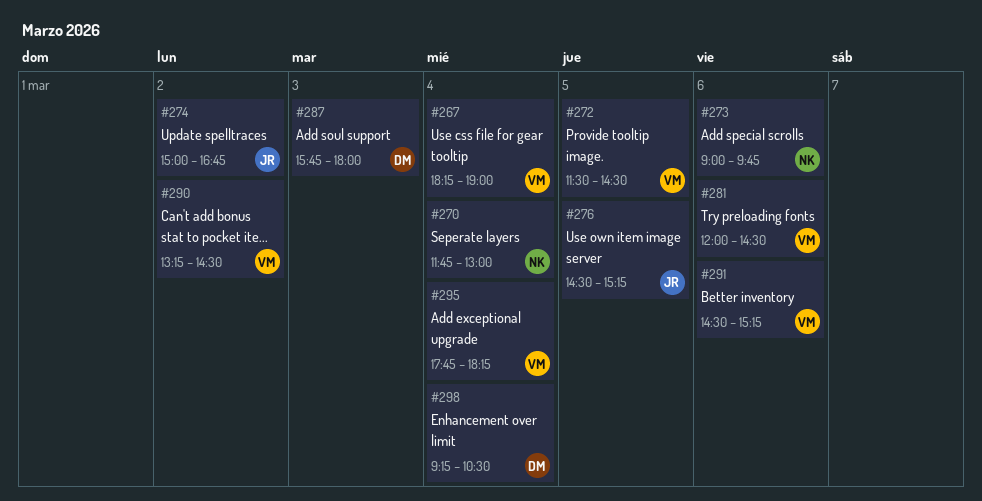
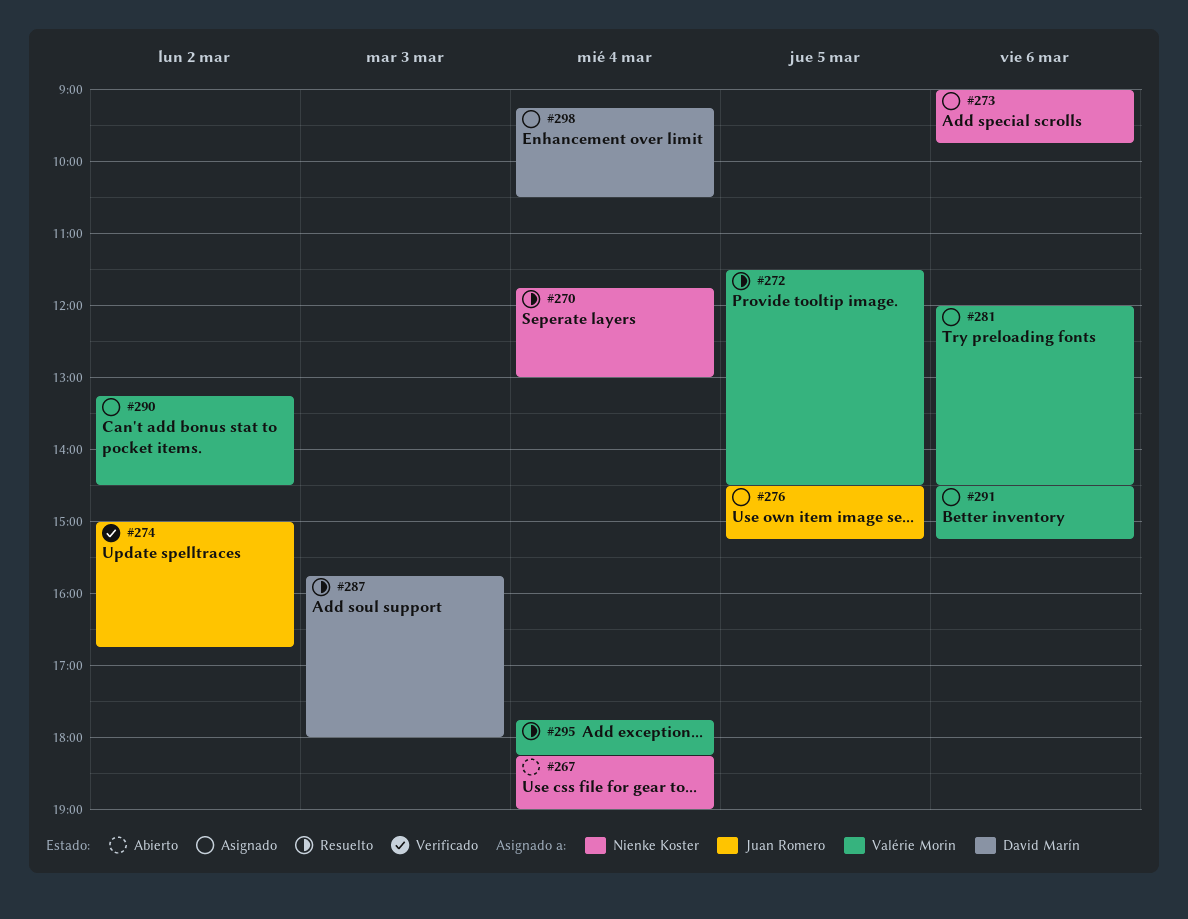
#267, owner: Valérie Morin -> Nienke Koster

